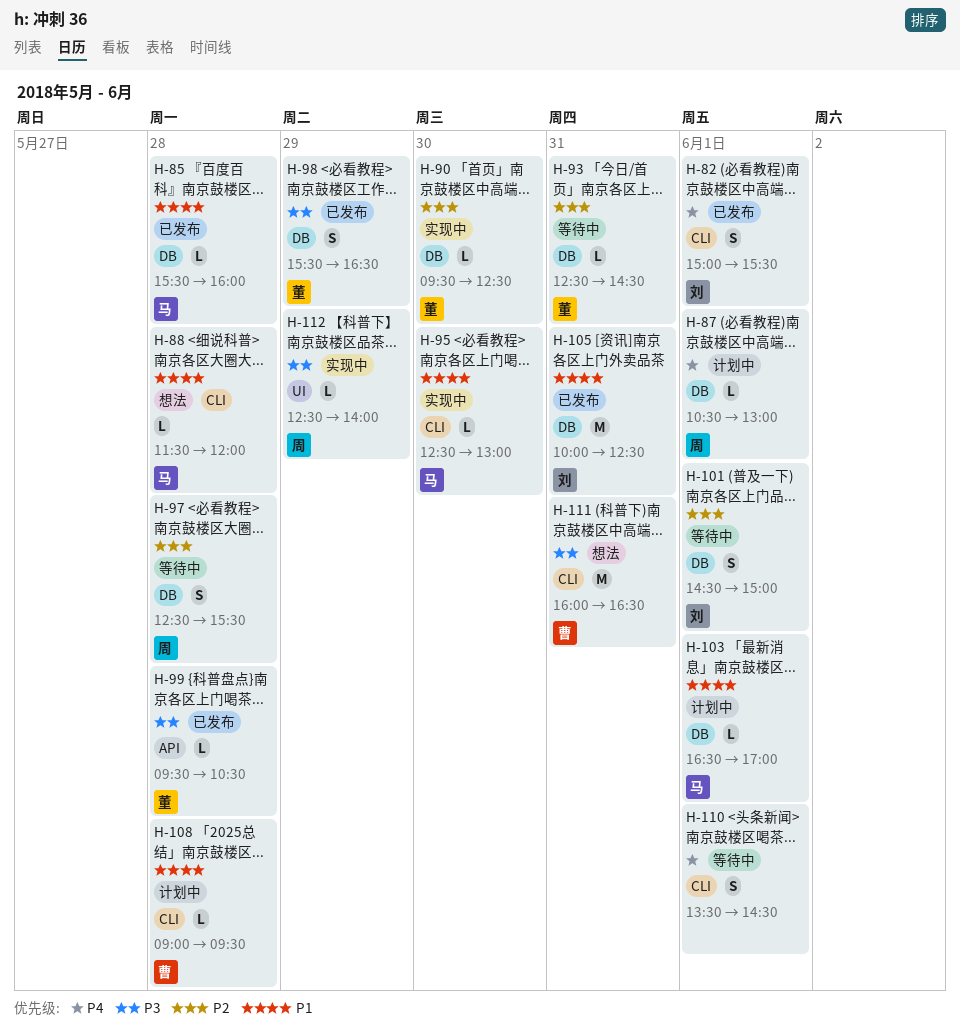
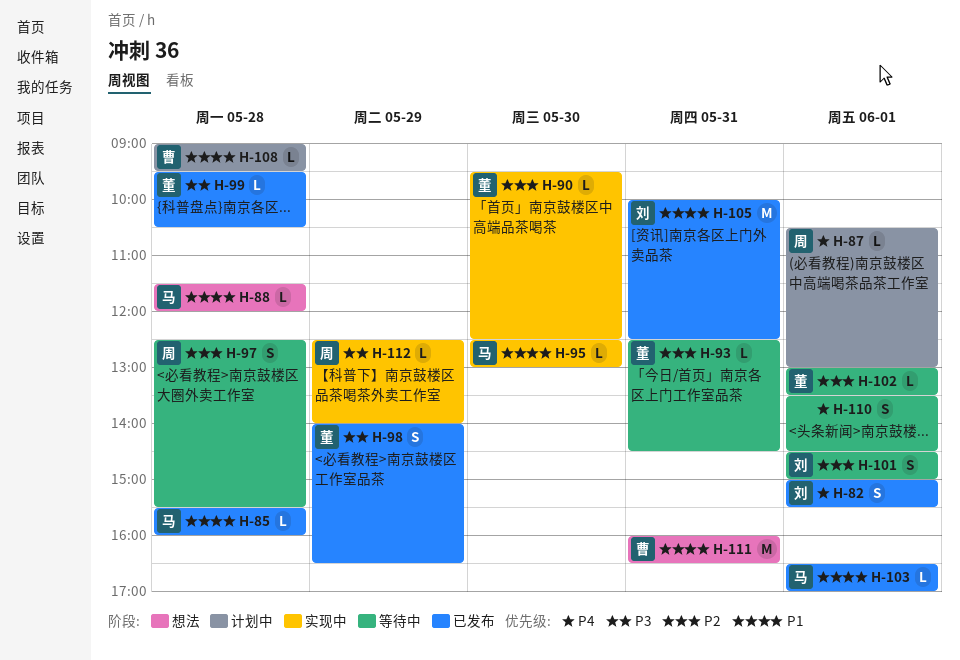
H-98, begins: 15:30 -> 14:00
H-102: none -> present
H-103, status: 计划中 -> 已发布
H-111, priority: P3 -> P1

